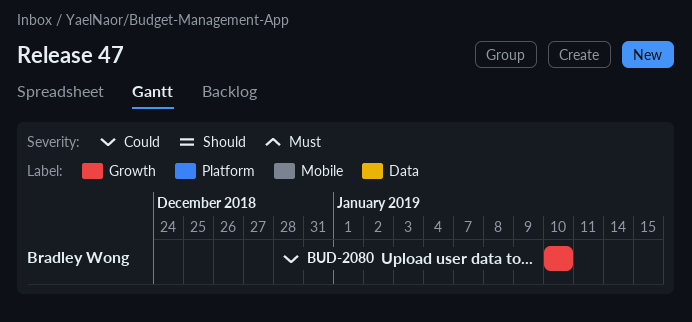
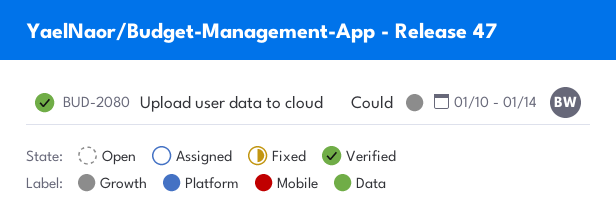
BUD-2080, due: Jan 10 -> Jan 14

